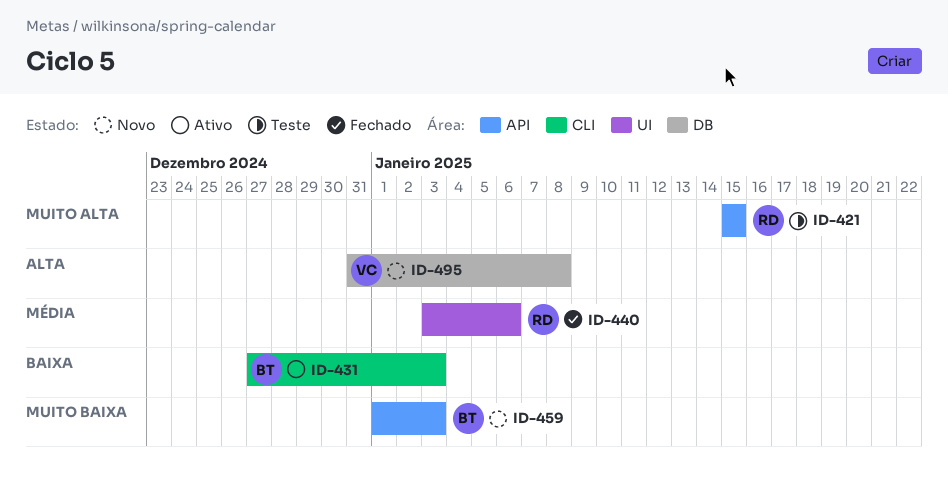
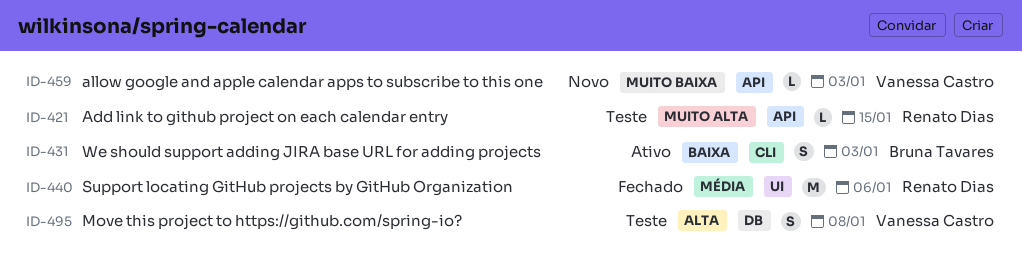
ID-459, owner: Bruna Tavares -> Vanessa Castro
ID-495, status: Novo -> Teste

